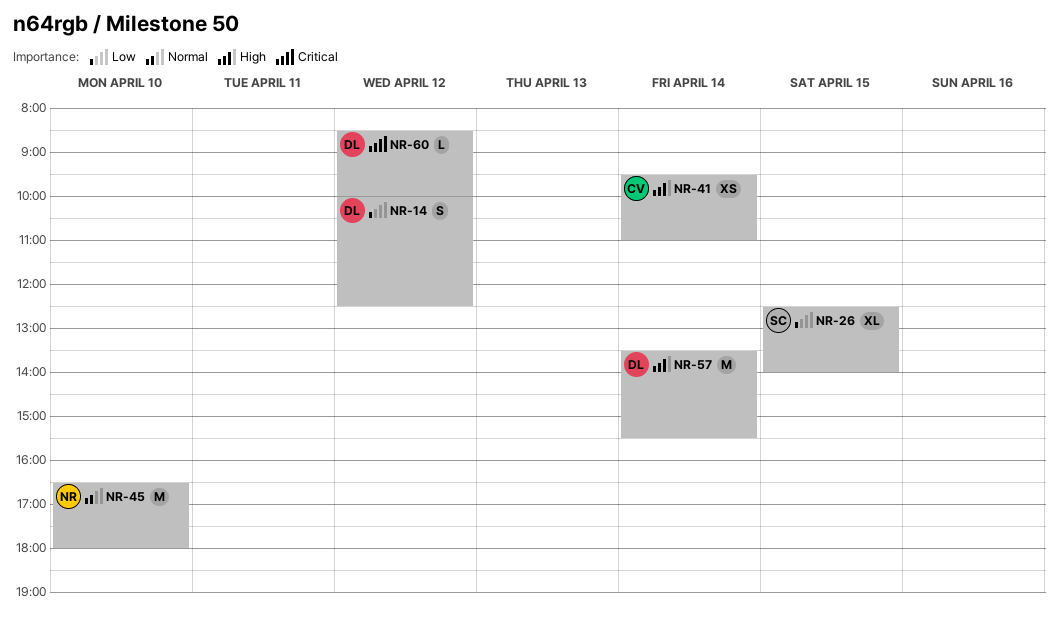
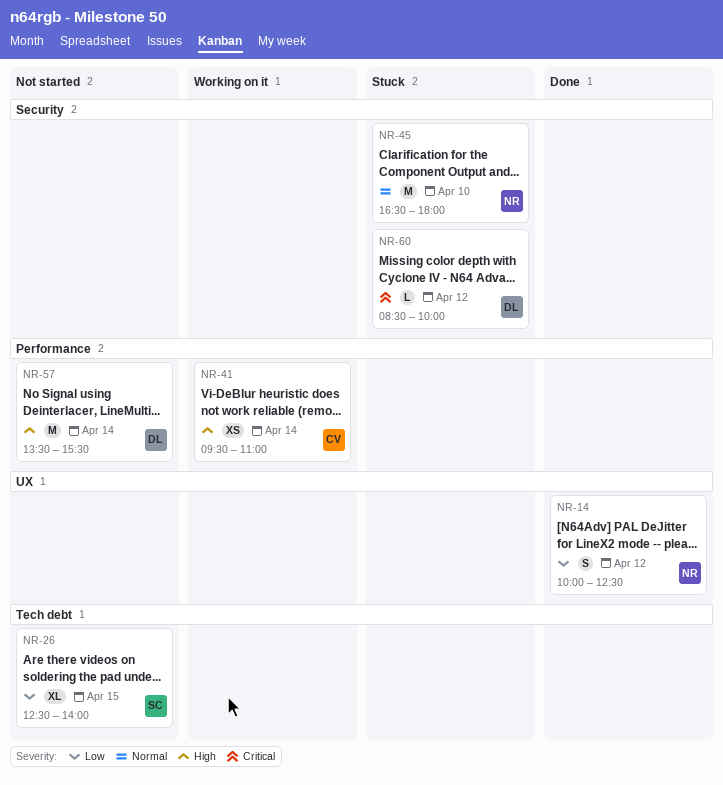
NR-14, owner: DL -> NR

